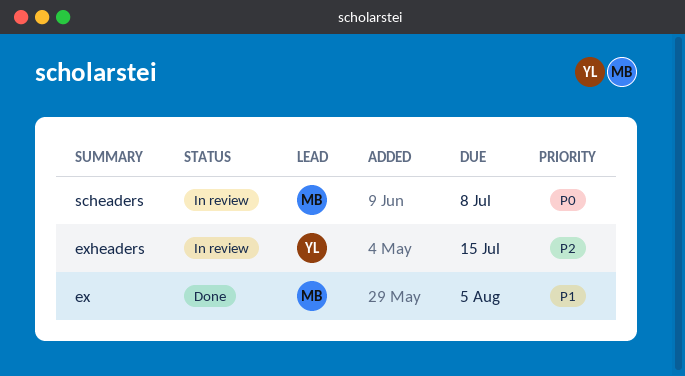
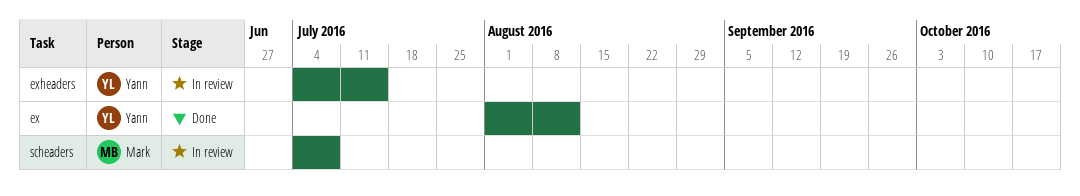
ex, owner: Mark -> Yann
ex, due: Aug 5 -> Aug 12

